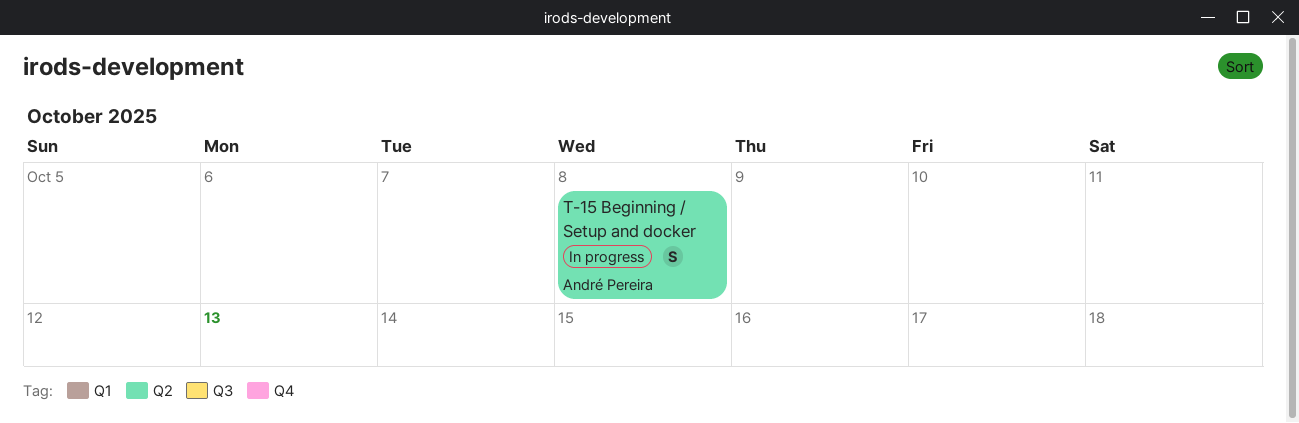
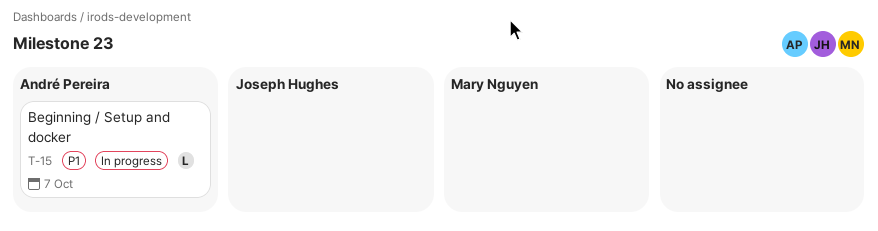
T-15, estimate: S -> L
T-15, due: Oct 8 -> Oct 7

